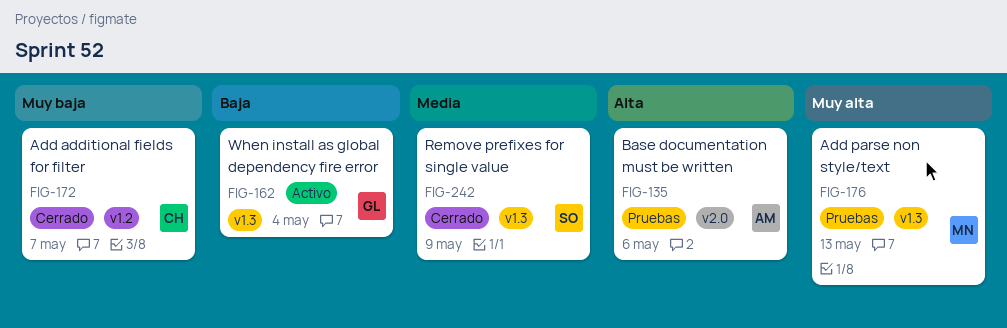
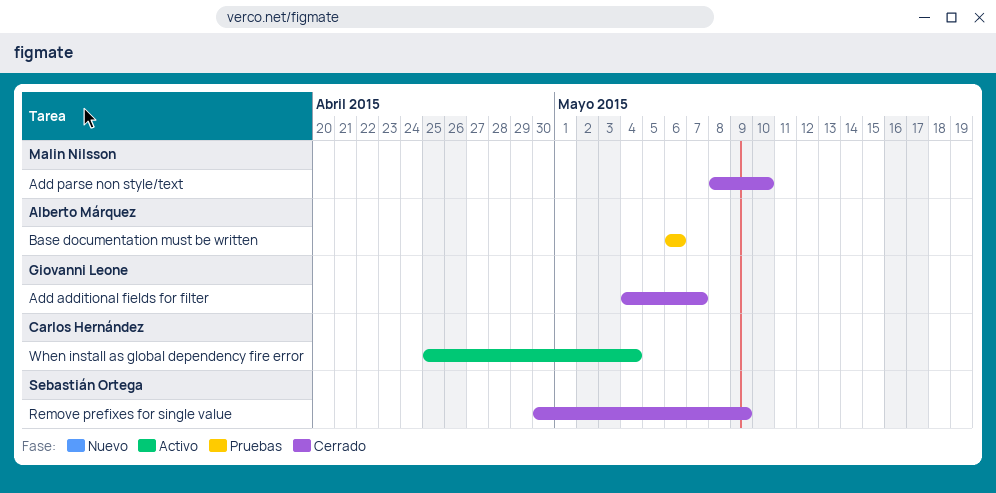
Add additional fields for filter, owner: Carlos Hernández -> Giovanni Leone
Add parse non style/text, status: Pruebas -> Cerrado
Add parse non style/text, due: May 13 -> May 10
When install as global dependency fire error, owner: Giovanni Leone -> Carlos Hernández

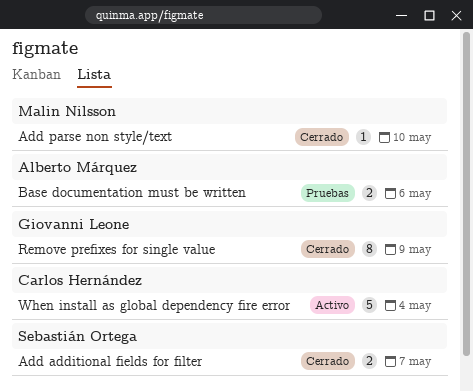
Add additional fields for filter, owner: Giovanni Leone -> Sebastián Ortega
Remove prefixes for single value, owner: Sebastián Ortega -> Giovanni Leone

